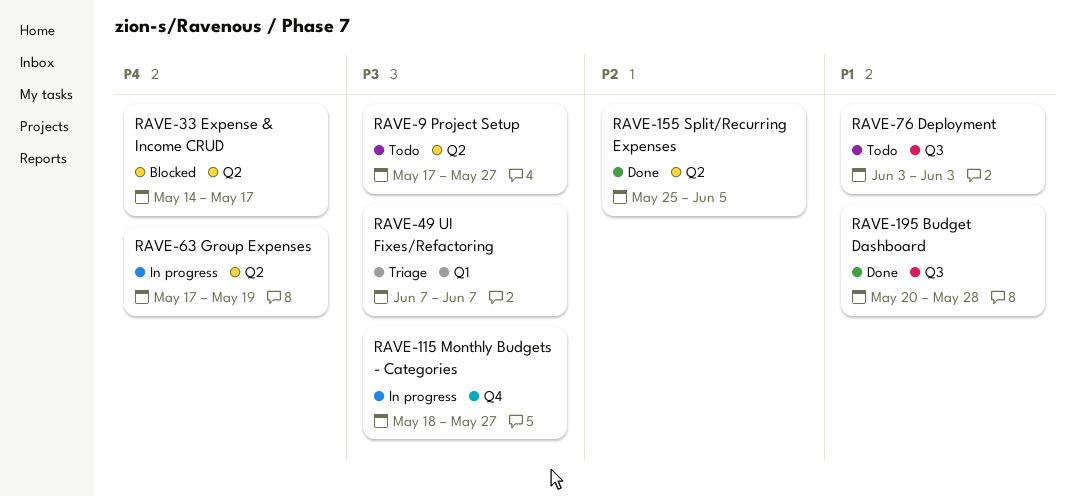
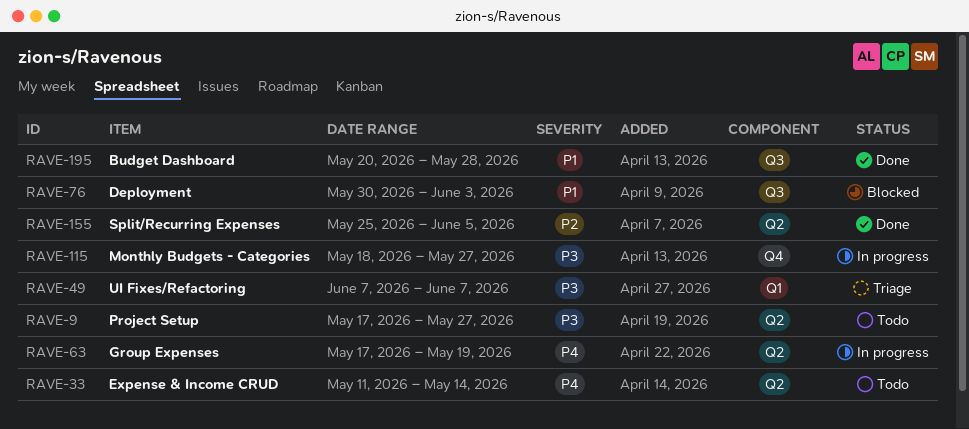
RAVE-33, status: Blocked -> Todo
RAVE-33, start: May 14 -> May 11
RAVE-33, due: May 17 -> May 14
RAVE-76, status: Todo -> Blocked
RAVE-76, start: Jun 3 -> May 30

